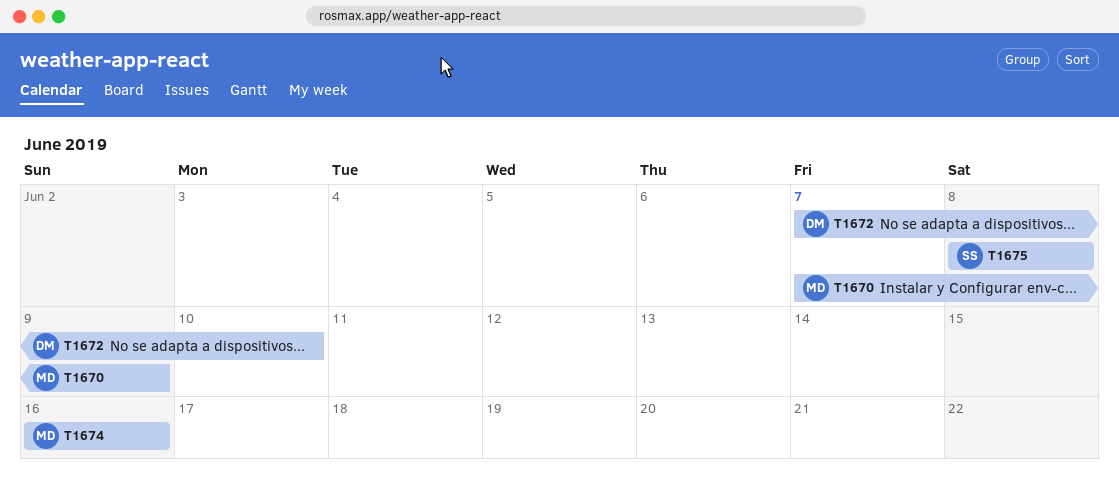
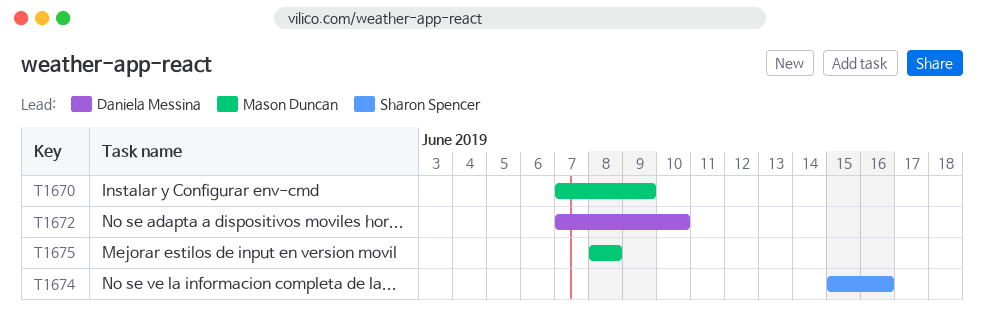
T1674, owner: Mason Duncan -> Sharon Spencer
T1674, start: Jun 16 -> Jun 15
T1675, owner: Sharon Spencer -> Mason Duncan

